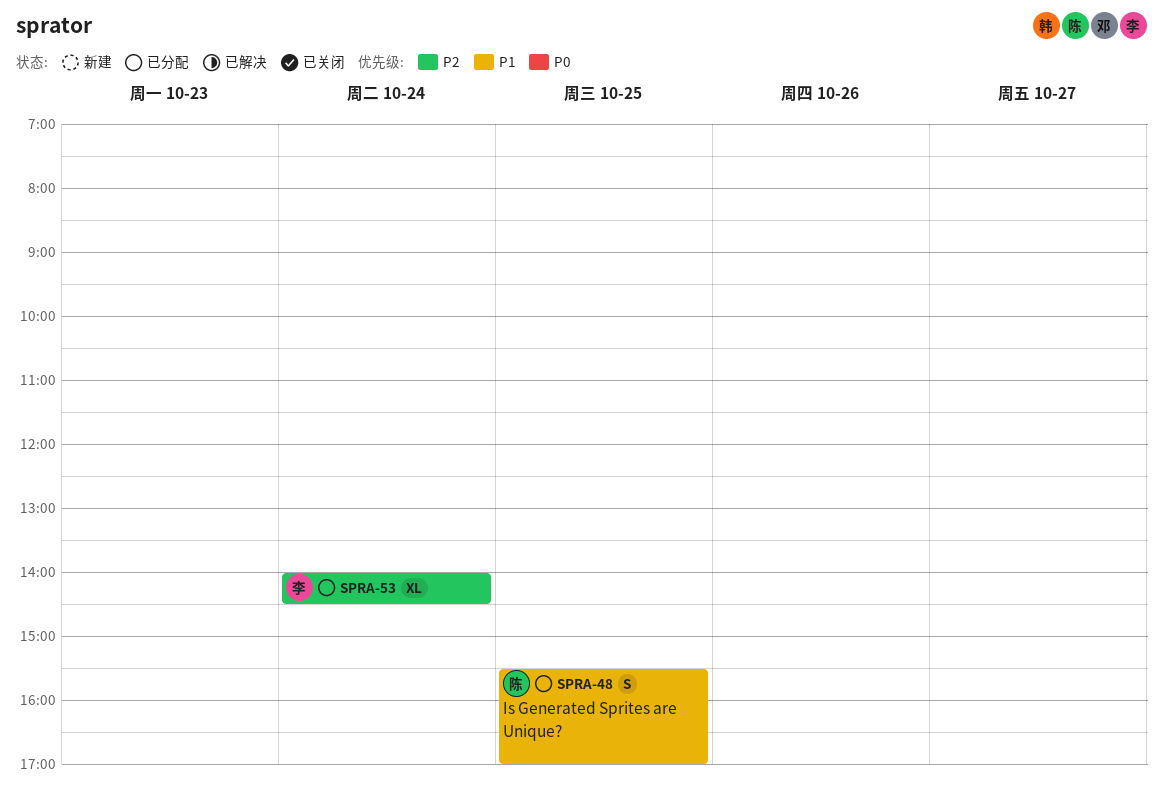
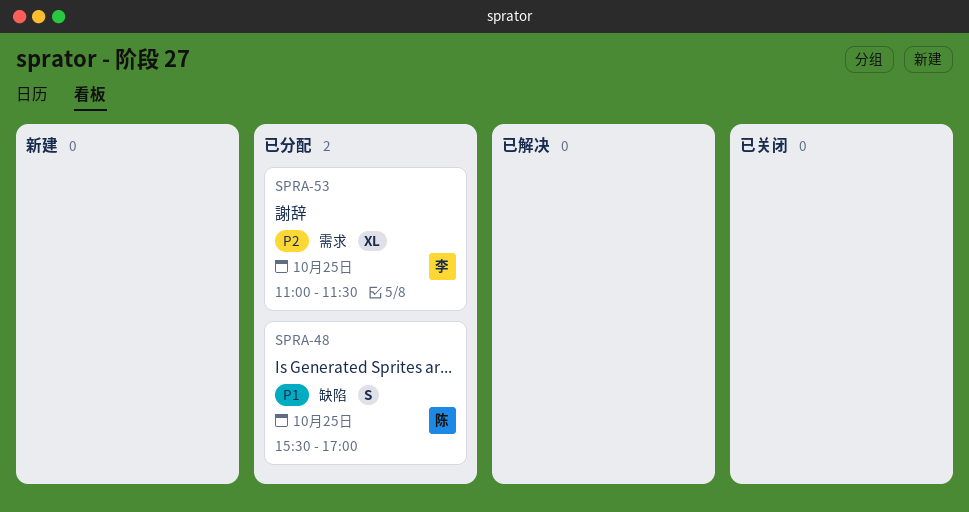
SPRA-53, day: Oct 24 -> Oct 25
SPRA-53, begins: 14:00 -> 11:00
SPRA-53, ends: 14:30 -> 11:30

